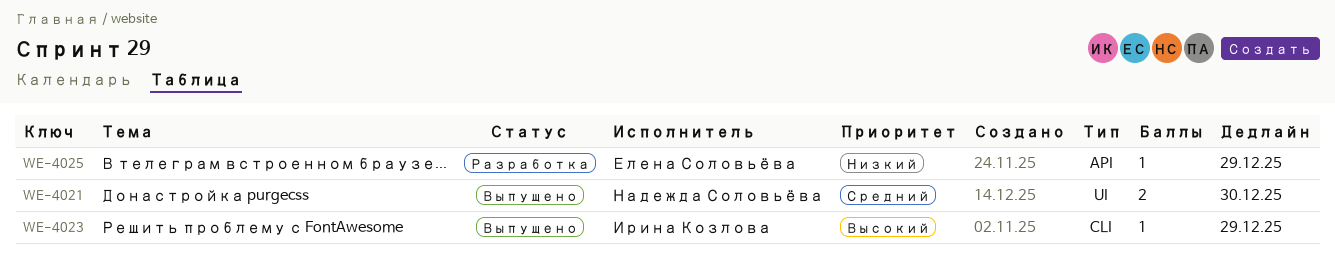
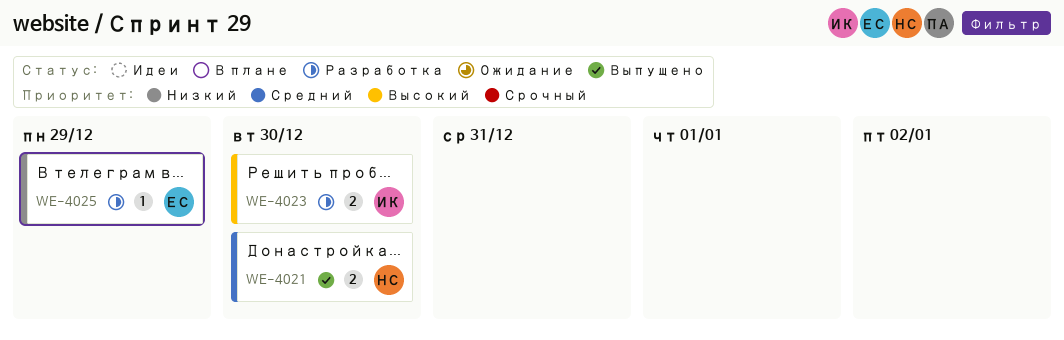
WE-4023, status: Выпущено -> Разработка
WE-4023, estimate: 1 -> 2
WE-4023, due: Dec 29 -> Dec 30

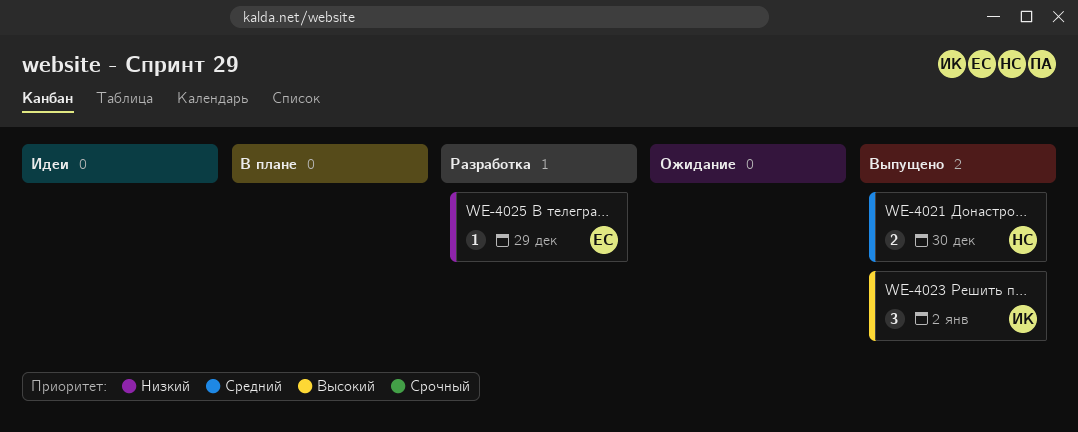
WE-4023, status: Разработка -> Выпущено
WE-4023, estimate: 2 -> 3
WE-4023, due: Dec 30 -> Jan 2

